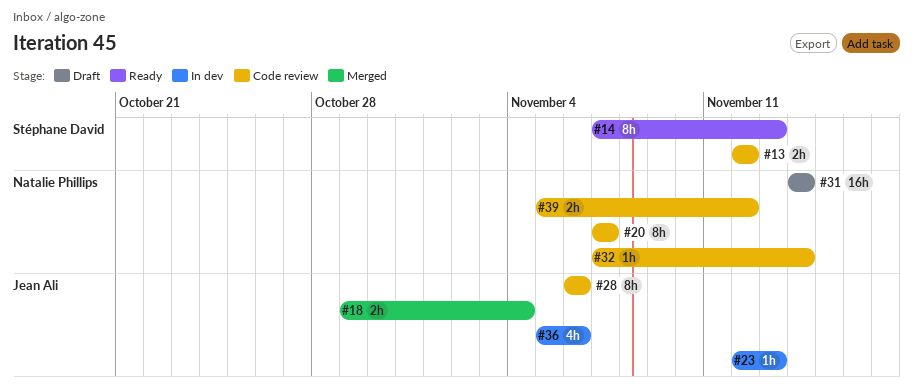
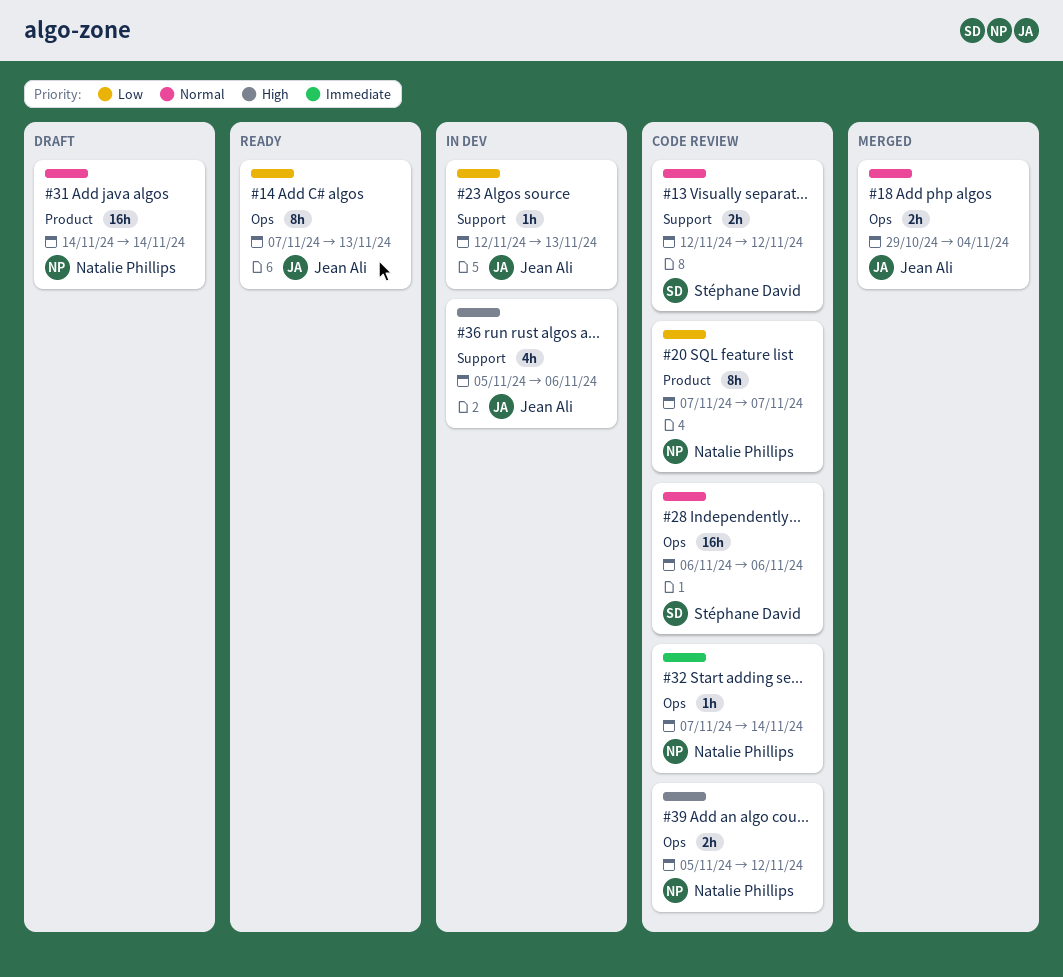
#14, owner: Stéphane David -> Jean Ali
#28, owner: Jean Ali -> Stéphane David
#28, estimate: 8h -> 16h

